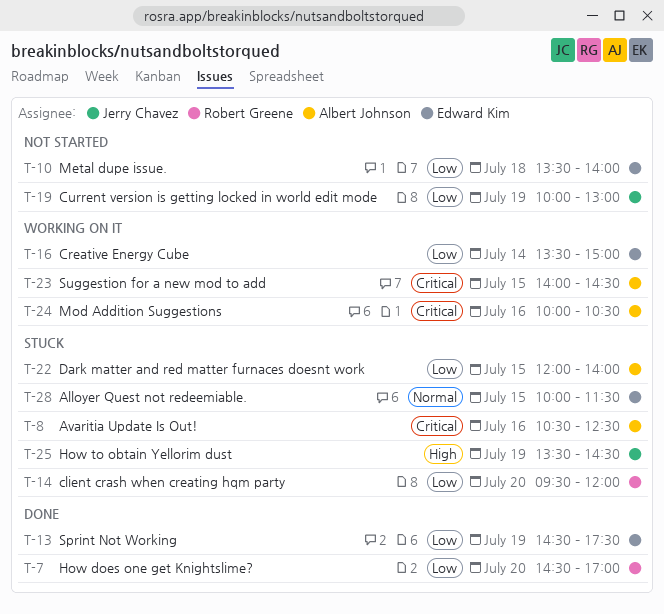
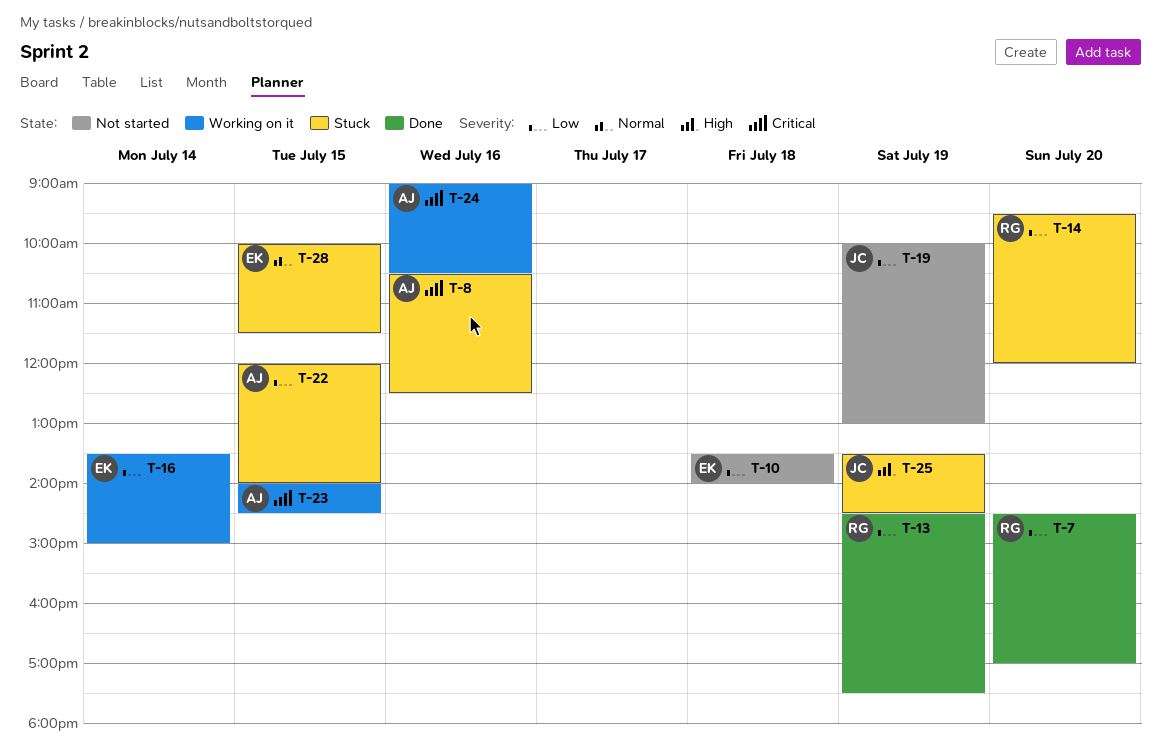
T-13, owner: Edward Kim -> Robert Greene
T-24, begins: 10:00 -> 09:00

